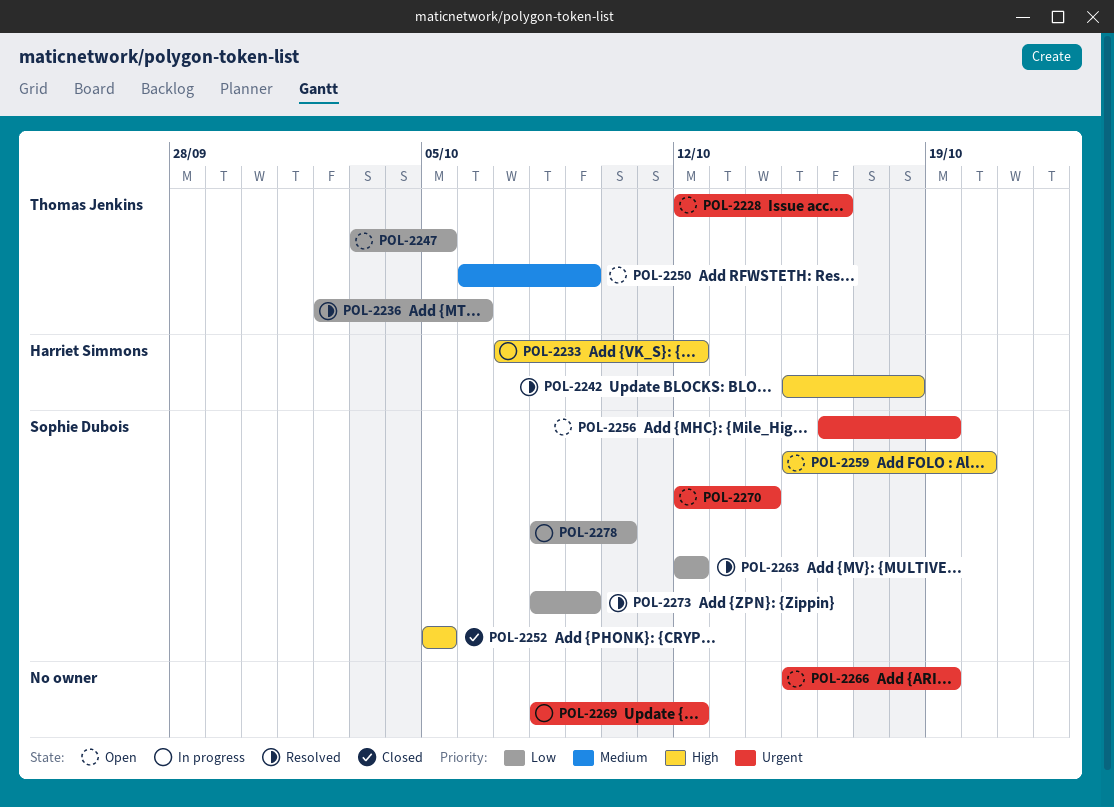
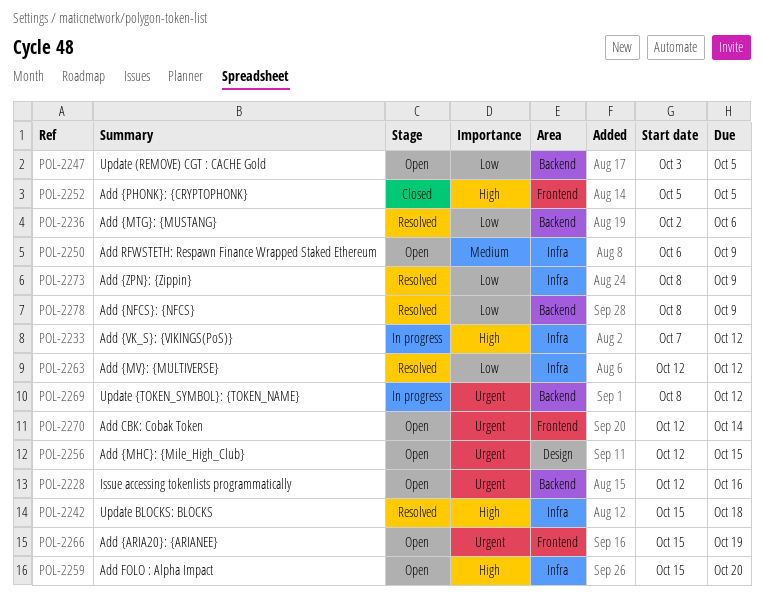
POL-2256, start: Oct 16 -> Oct 12
POL-2256, due: Oct 19 -> Oct 15
POL-2278, status: In progress -> Resolved
POL-2278, due: Oct 10 -> Oct 9

